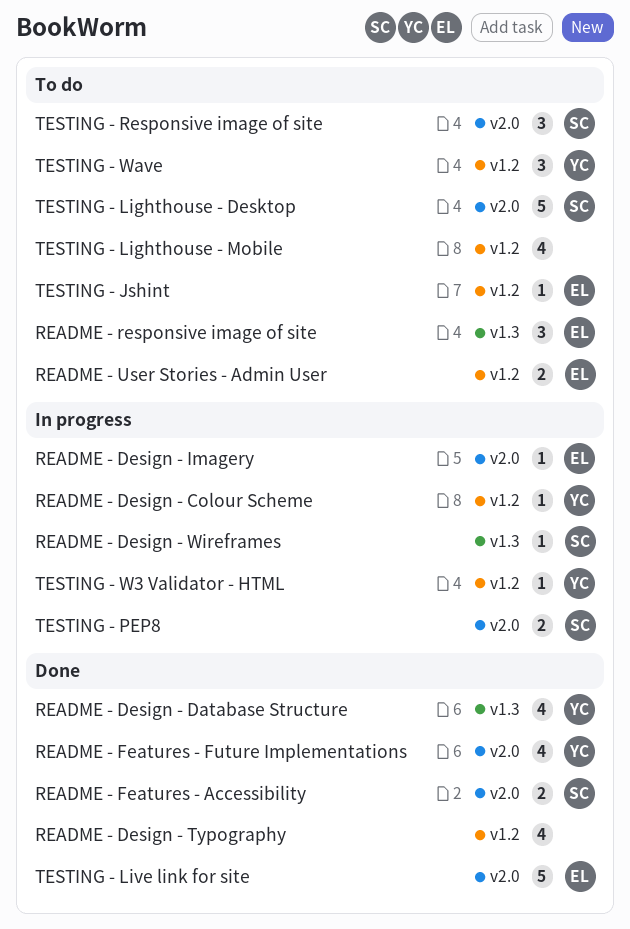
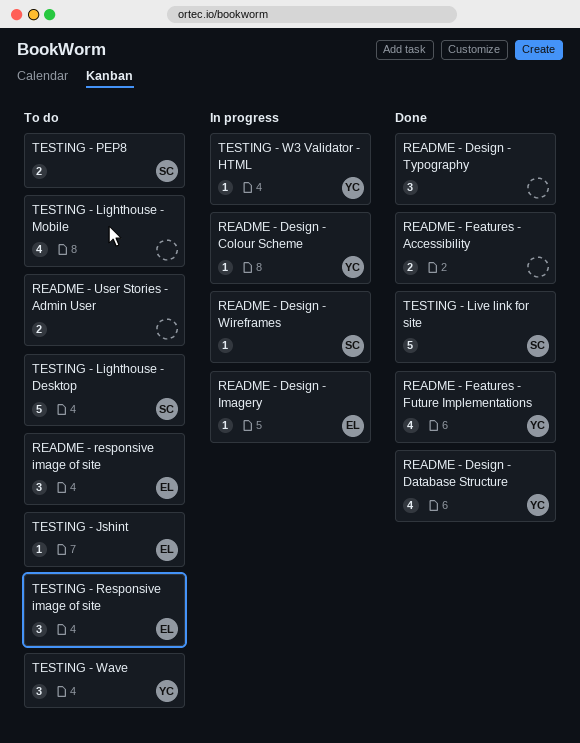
README - Design - Typography, estimate: 4 -> 3
README - Features - Accessibility, owner: SC -> none
README - User Stories - Admin User, owner: EL -> none
TESTING - Live link for site, owner: EL -> SC
TESTING - PEP8, status: In progress -> To do
TESTING - Responsive image of site, owner: SC -> EL

